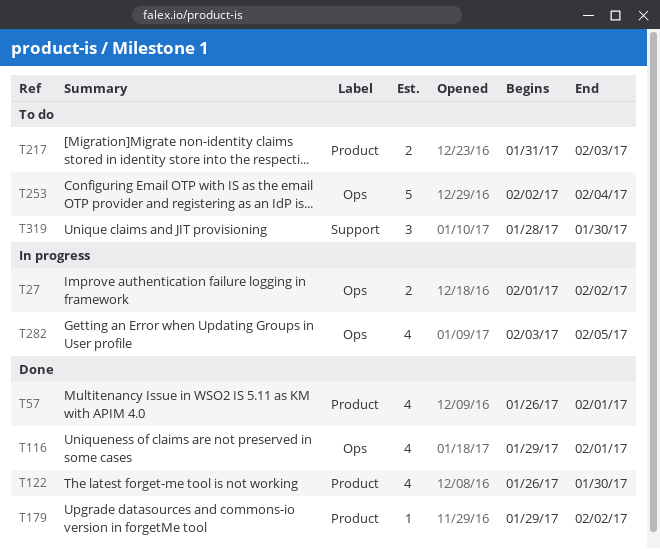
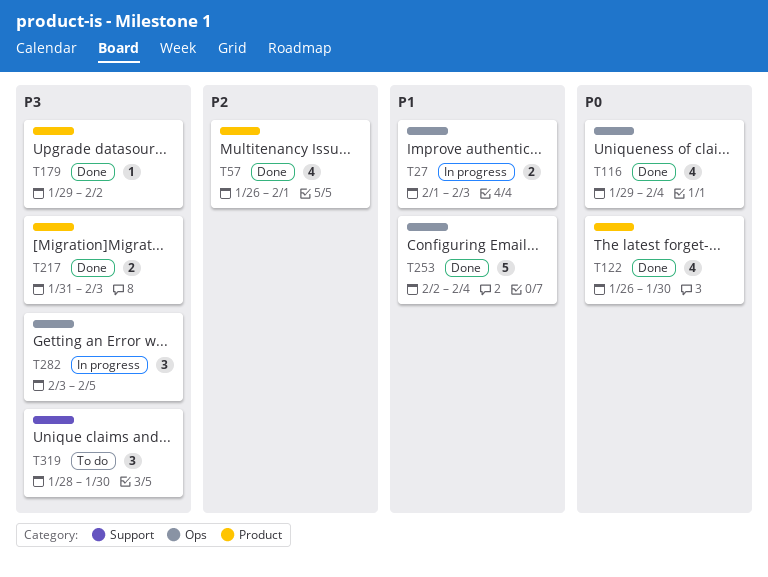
T27, due: Feb 2 -> Feb 3
T116, due: Feb 1 -> Feb 4
T217, status: To do -> Done
T253, status: To do -> Done
T282, estimate: 4 -> 3

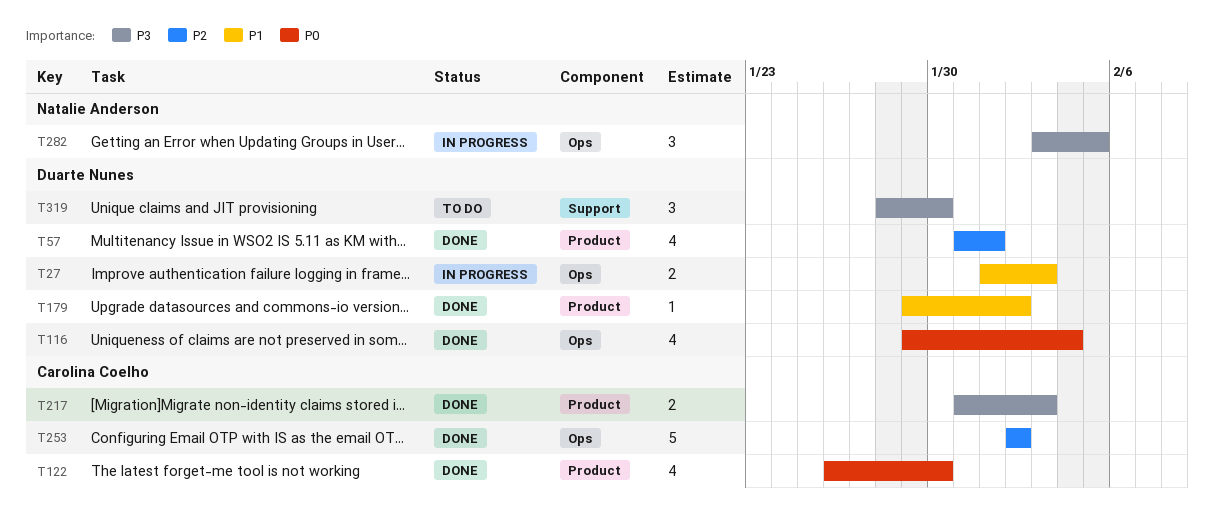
T57, start: Jan 26 -> Jan 31
T179, priority: P3 -> P1
T253, priority: P1 -> P2
T253, due: Feb 4 -> Feb 2

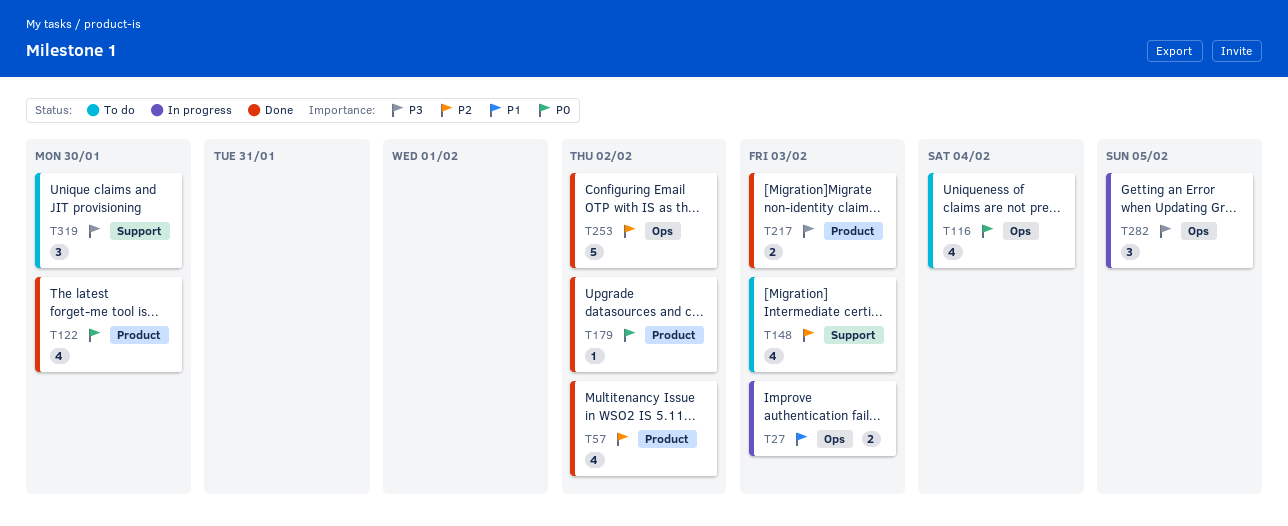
T57, due: Feb 1 -> Feb 2
T116, status: Done -> To do
T148: none -> present
T179, priority: P1 -> P0

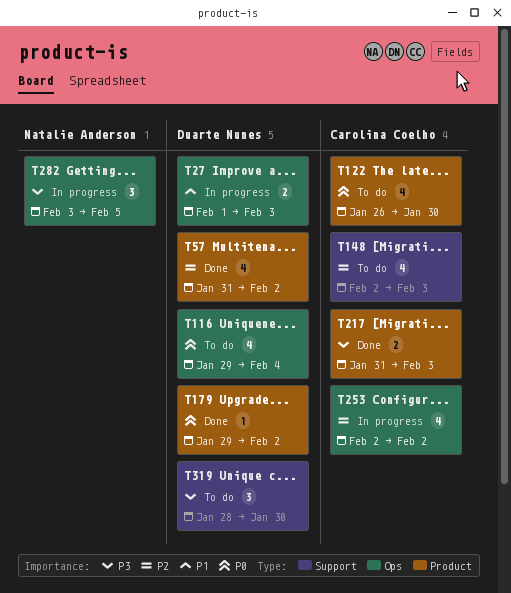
T122, status: Done -> To do
T253, status: Done -> In progress
T253, estimate: 5 -> 4

